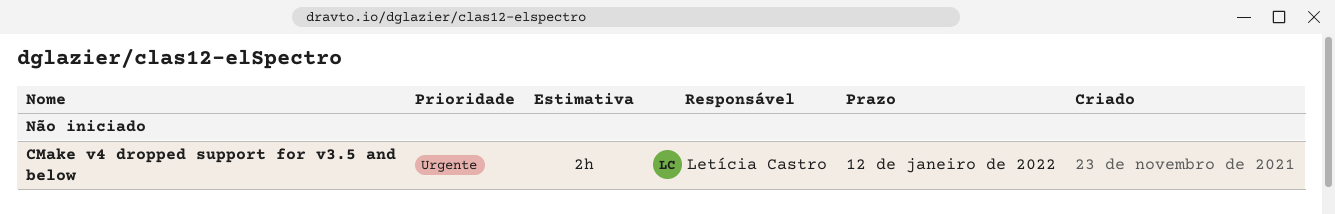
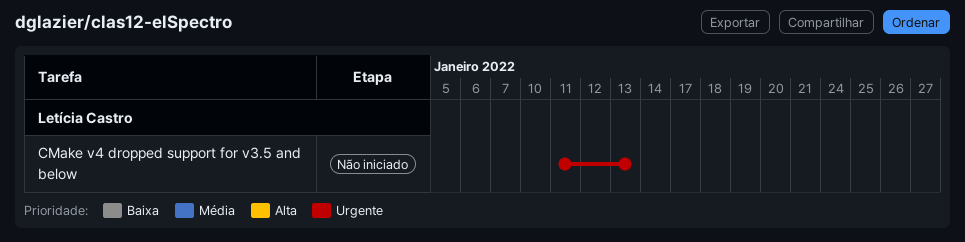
CMake v4 dropped support for v3.5 and below, due: Jan 12 -> Jan 13

